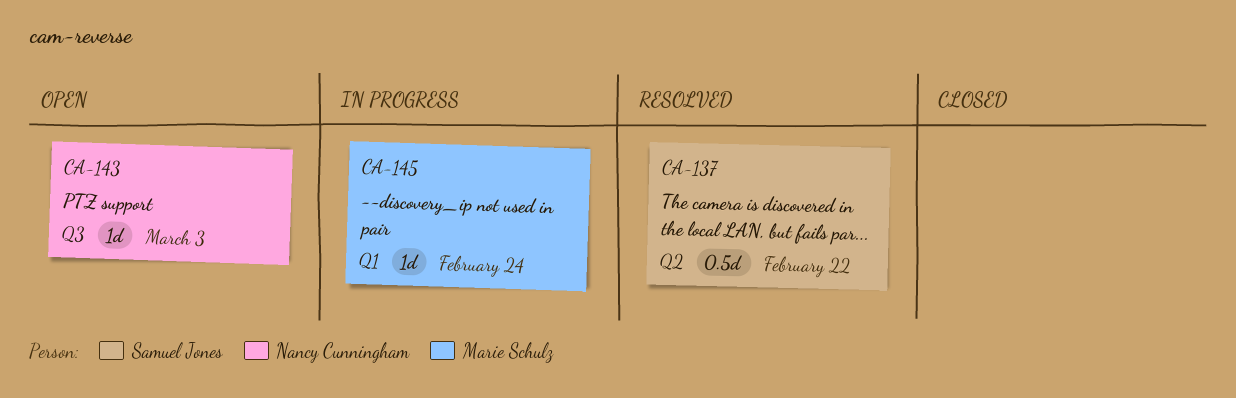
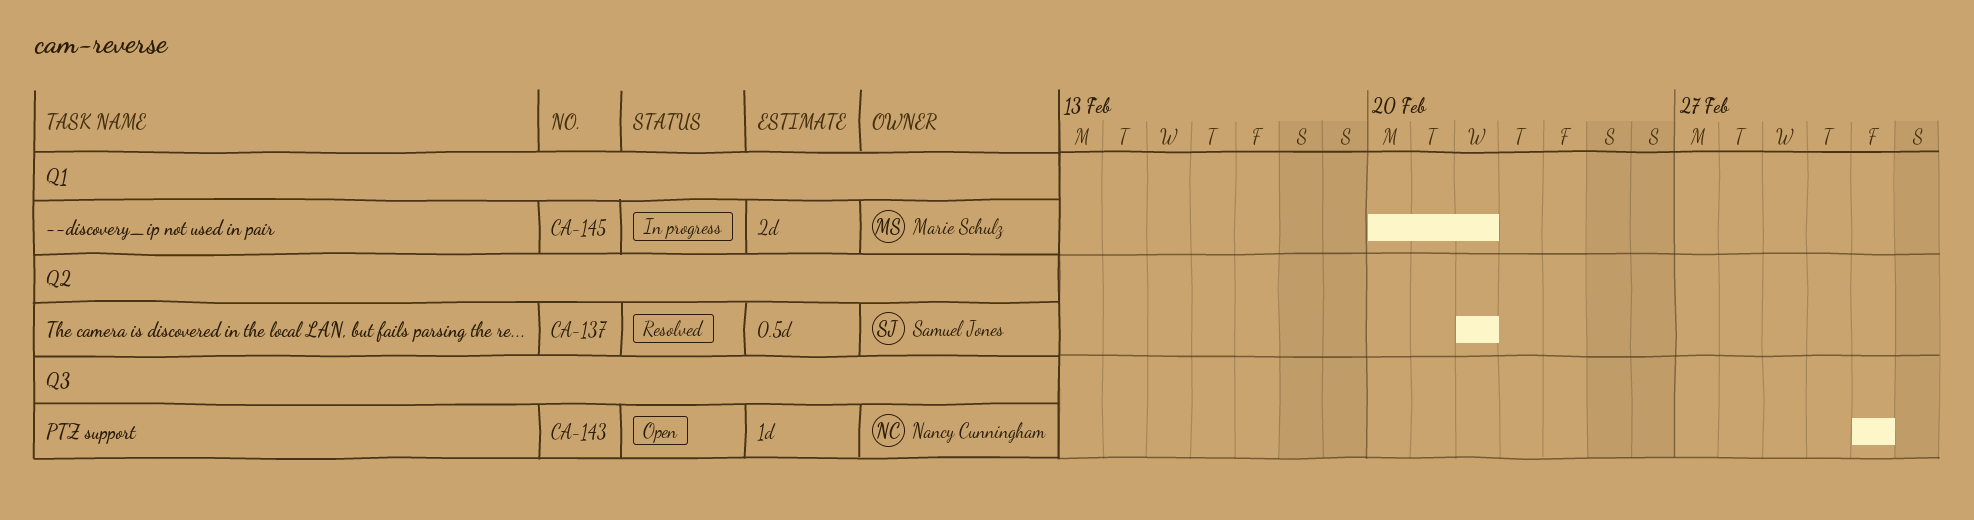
CA-145, estimate: 1d -> 2d
CA-145, due: Feb 24 -> Feb 22

